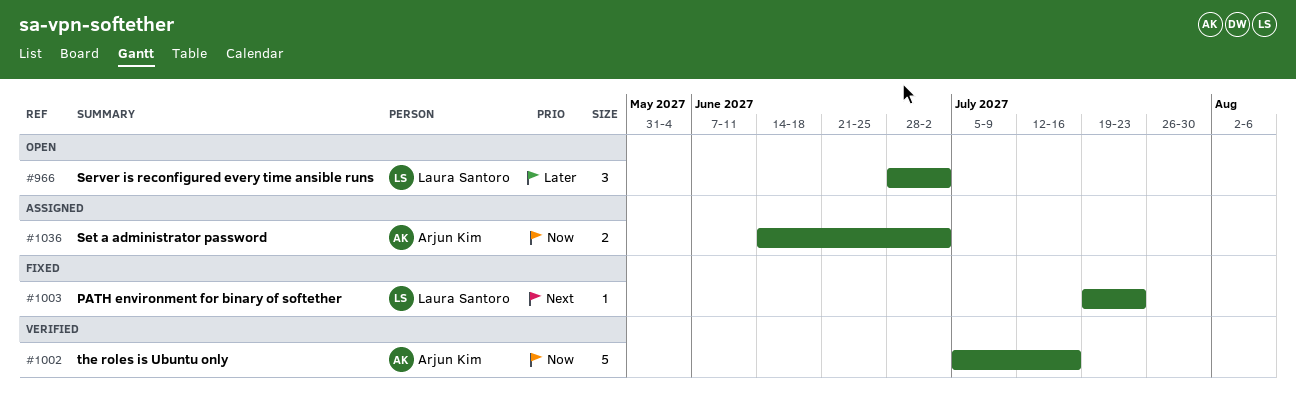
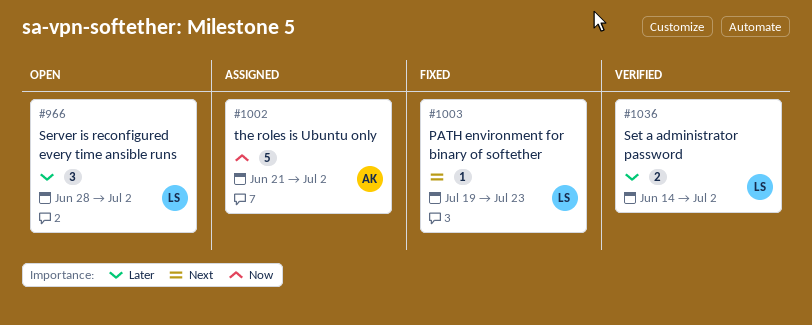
#1002, status: Verified -> Assigned
#1002, start: Jul 5 -> Jun 21
#1002, due: Jul 16 -> Jul 2
#1036, status: Assigned -> Verified
#1036, owner: Arjun Kim -> Laura Santoro
#1036, priority: Now -> Later

